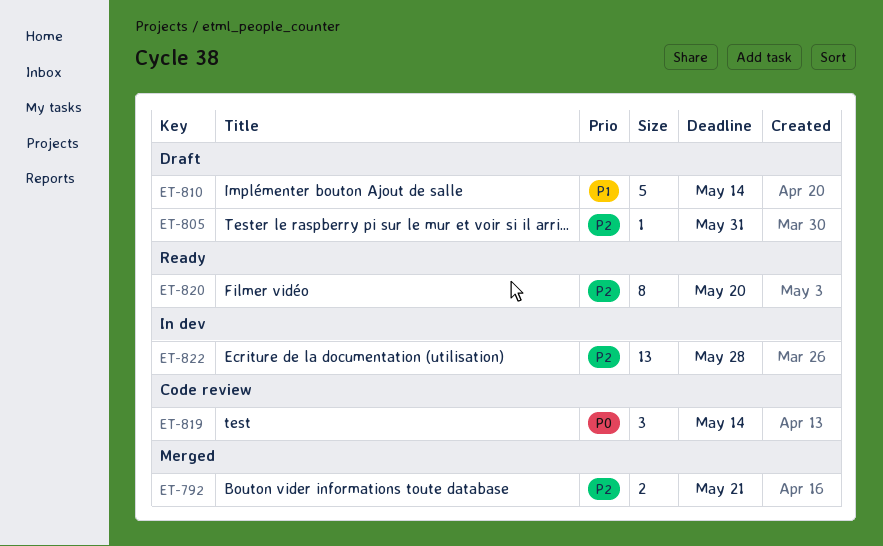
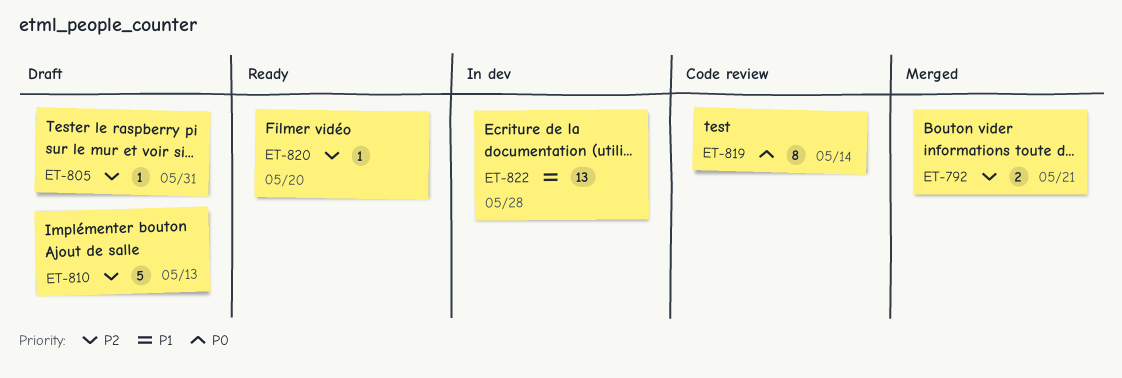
ET-810, priority: P1 -> P2
ET-810, due: May 14 -> May 13
ET-819, estimate: 3 -> 8
ET-820, estimate: 8 -> 1
ET-822, priority: P2 -> P1

